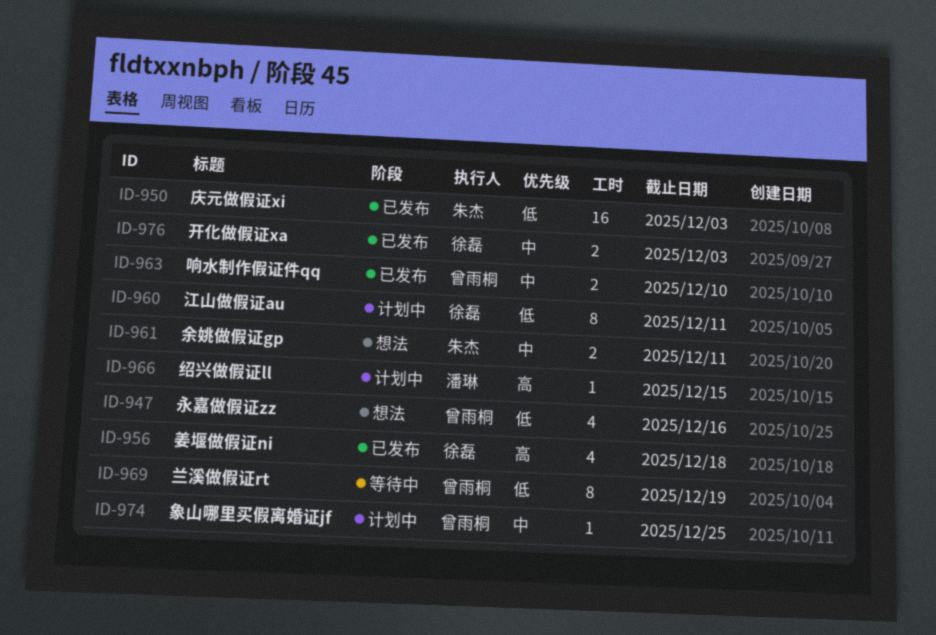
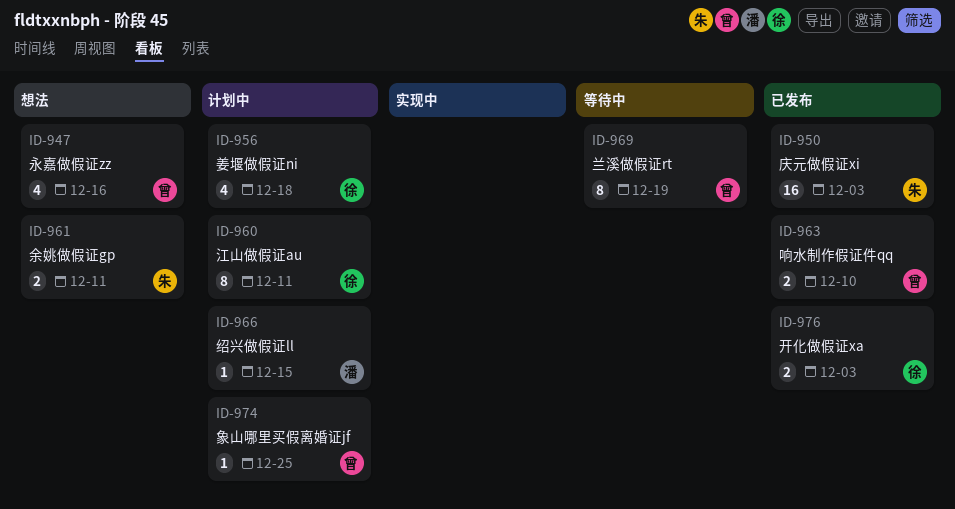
ID-956, status: 已发布 -> 计划中

